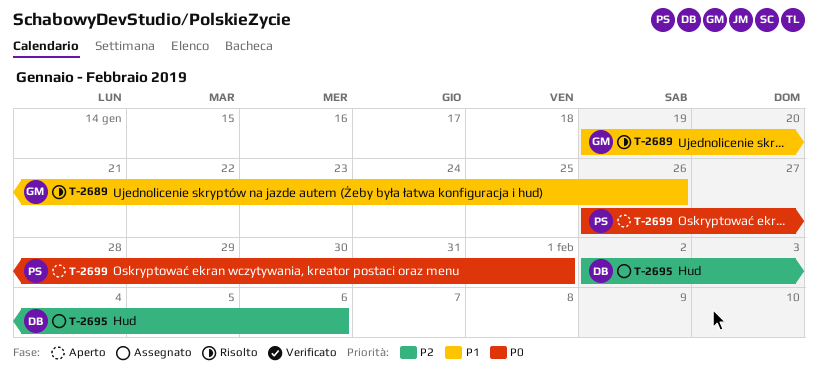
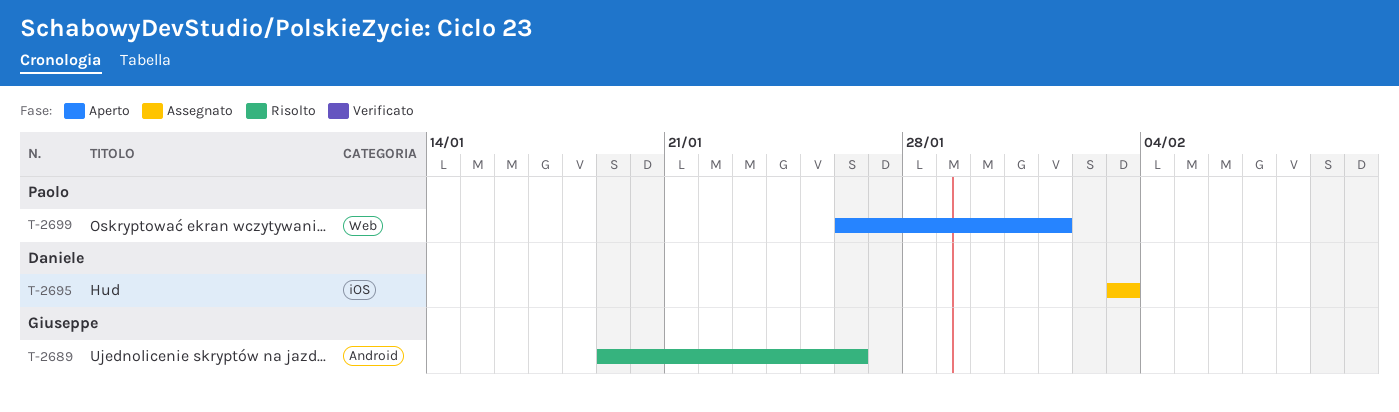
T-2695, start: Feb 2 -> Feb 3
T-2695, due: Feb 6 -> Feb 3

